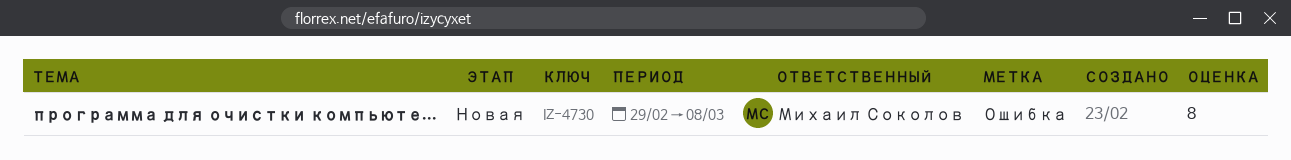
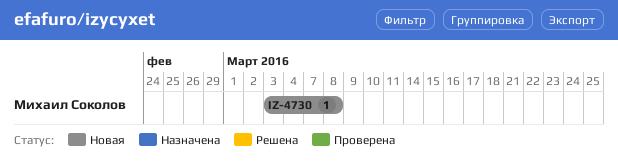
IZ-4730, estimate: 8 -> 1
IZ-4730, start: Feb 29 -> Mar 3

